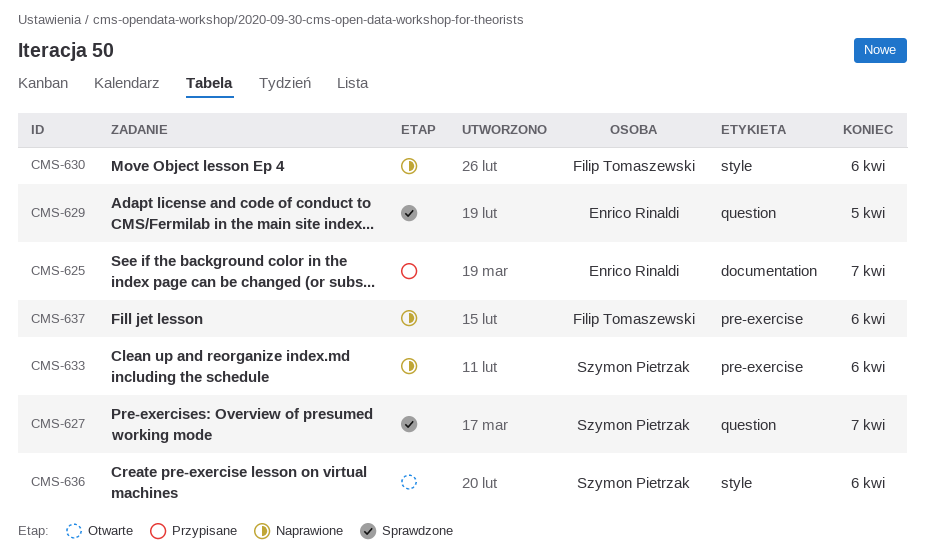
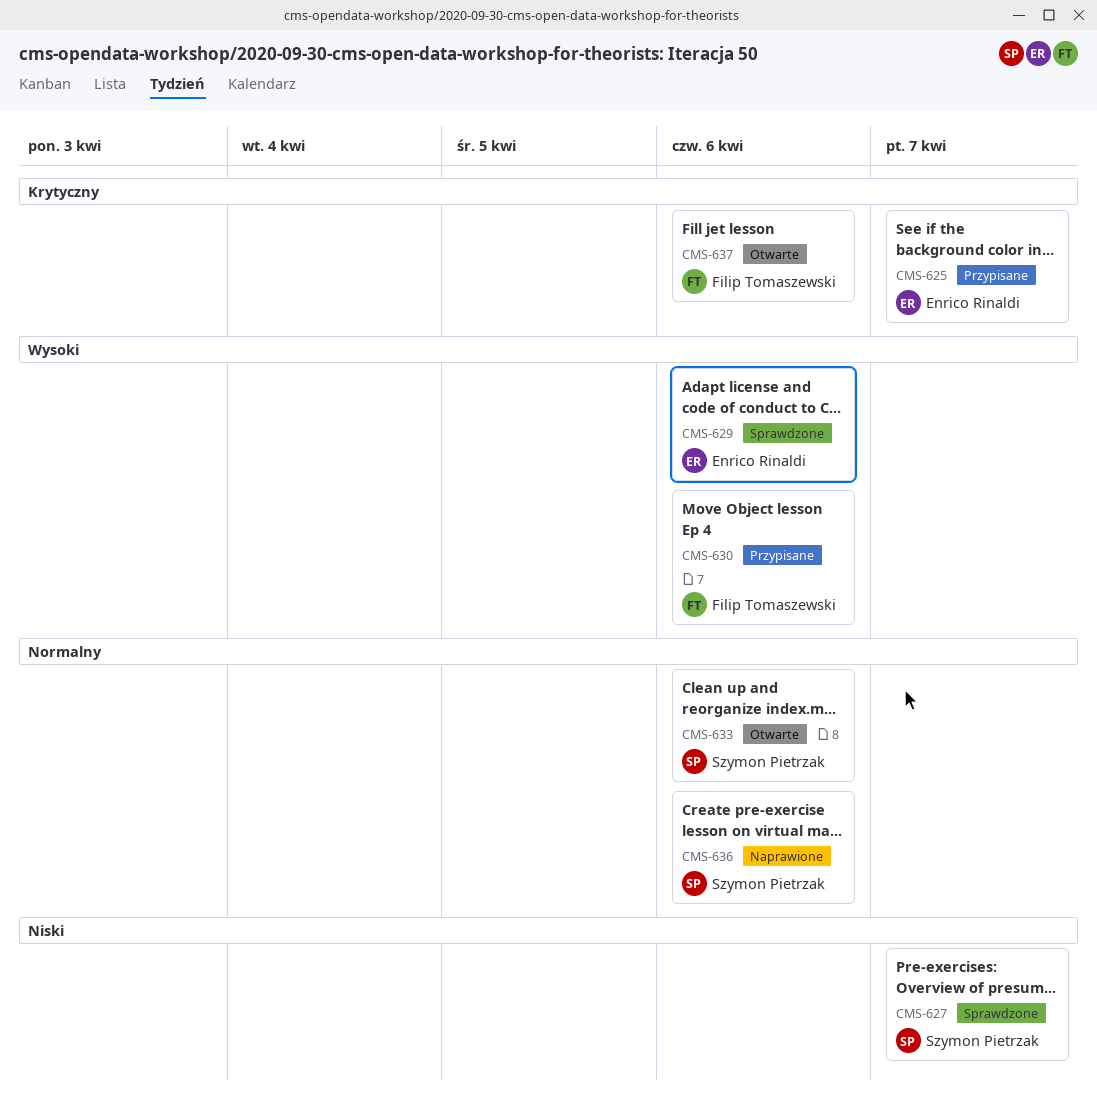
CMS-629, due: Apr 5 -> Apr 6
CMS-630, status: Naprawione -> Przypisane
CMS-633, status: Naprawione -> Otwarte
CMS-636, status: Otwarte -> Naprawione
CMS-637, status: Naprawione -> Otwarte

